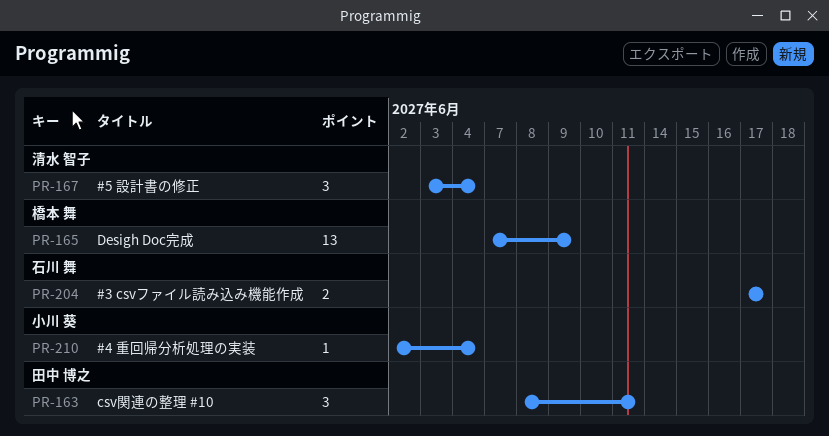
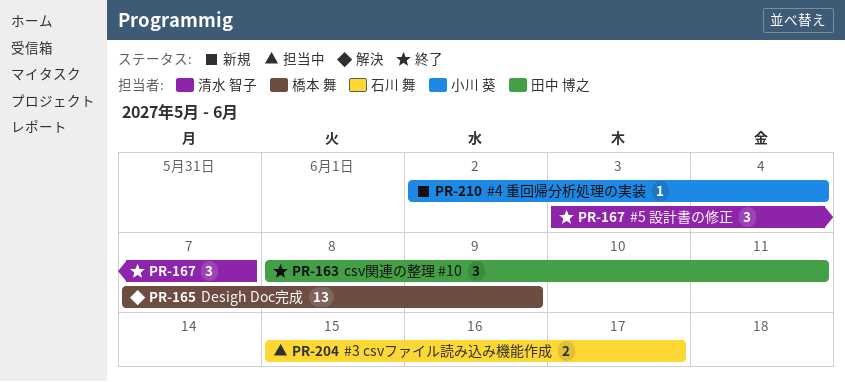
PR-167, due: Jun 4 -> Jun 7
PR-204, start: Jun 17 -> Jun 15

